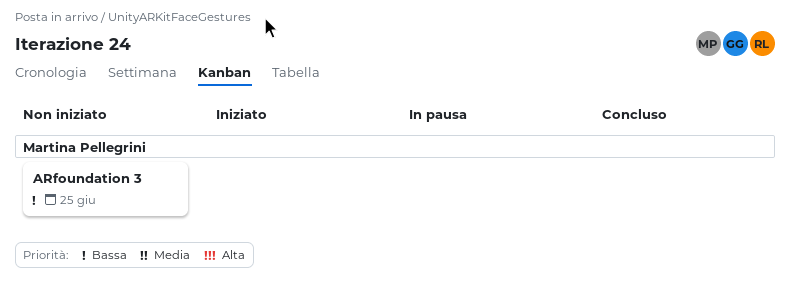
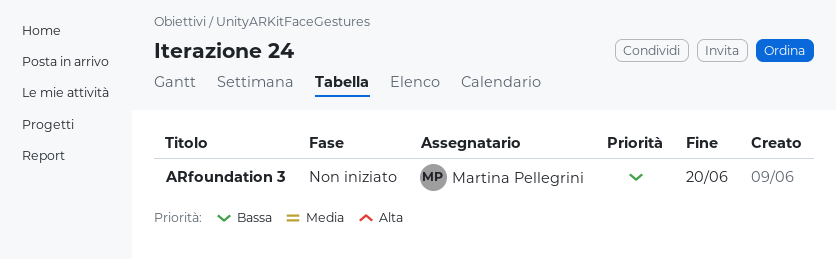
ARfoundation 3, due: Jun 25 -> Jun 20

